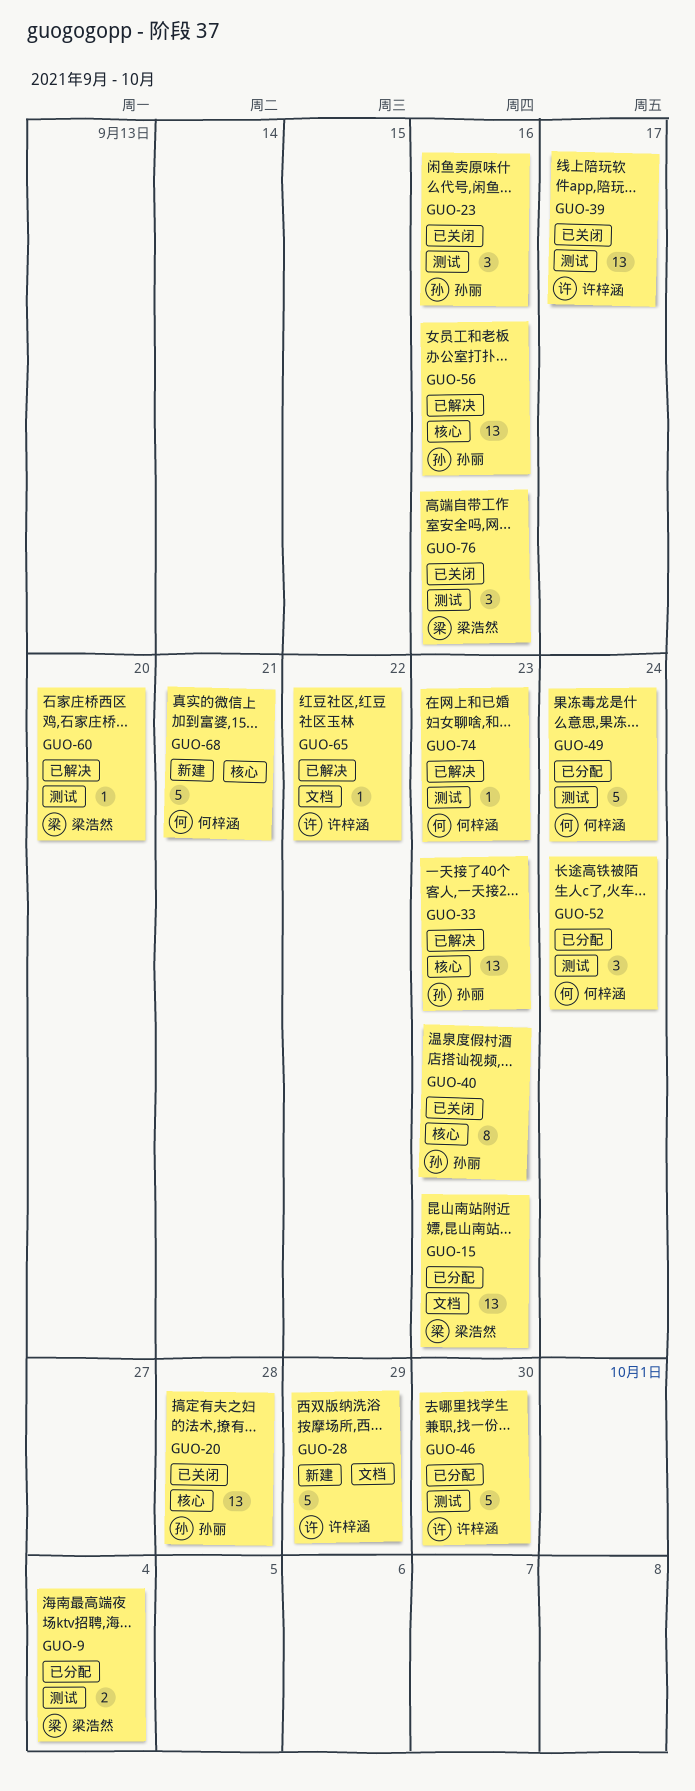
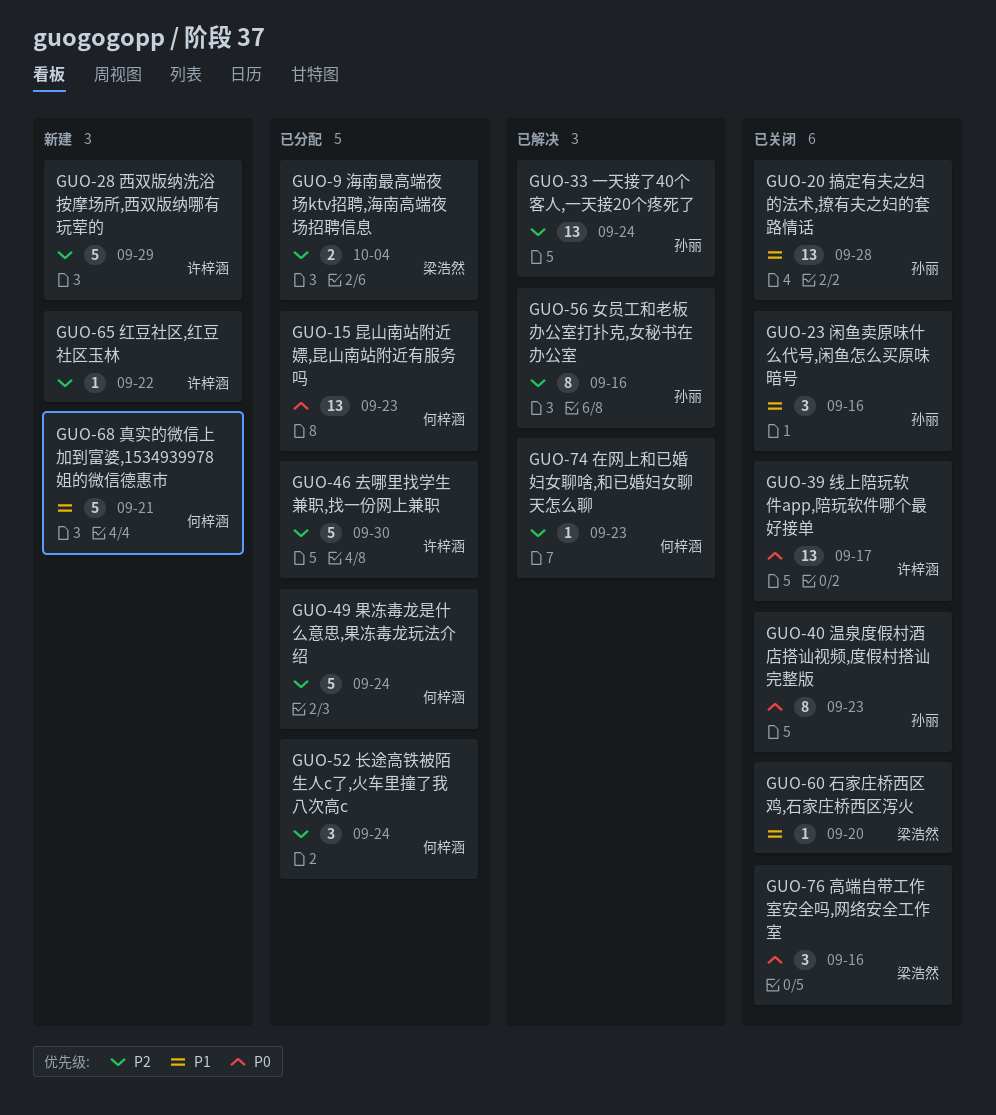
GUO-15, owner: 梁浩然 -> 何梓涵
GUO-33, due: Sep 23 -> Sep 24
GUO-56, estimate: 13 -> 8
GUO-60, status: 已解决 -> 已关闭
GUO-65, status: 已解决 -> 新建

